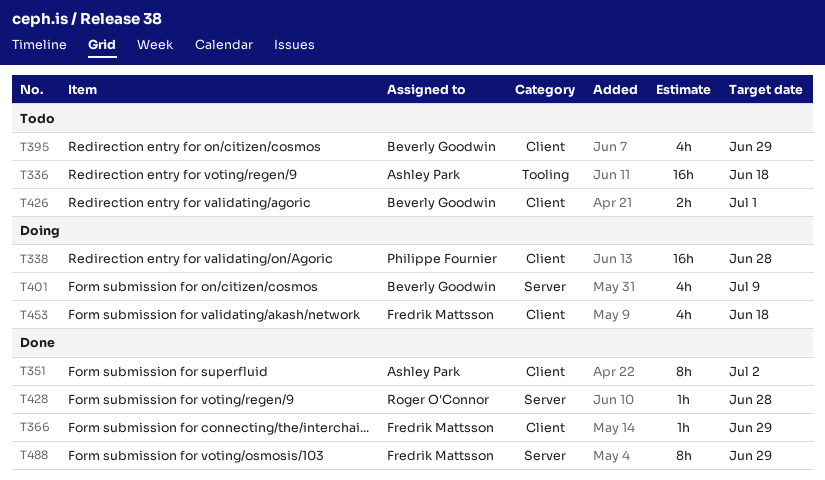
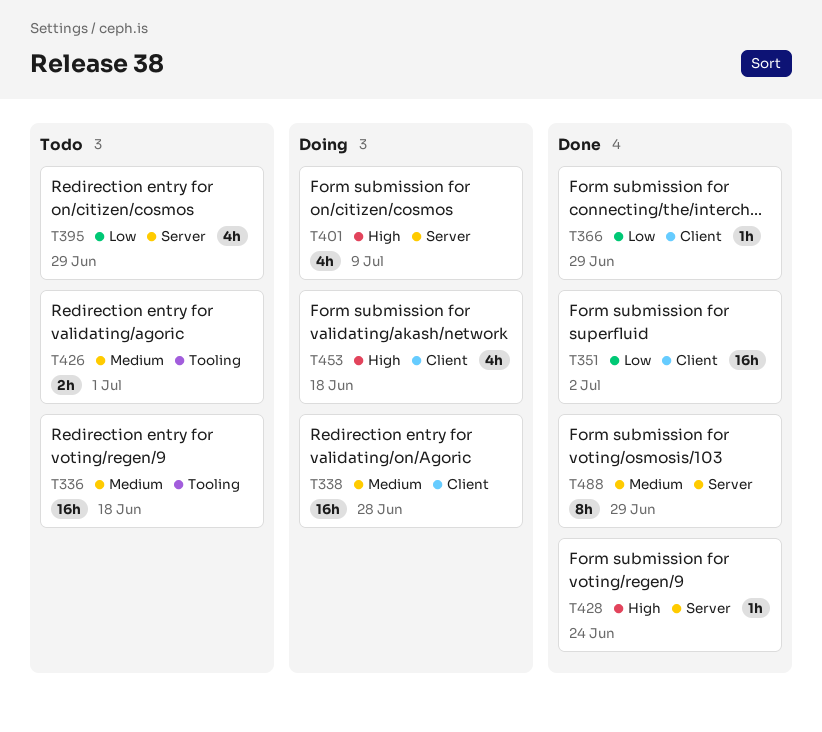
T351, estimate: 8h -> 16h
T395, label: Client -> Server
T426, label: Client -> Tooling
T428, due: Jun 28 -> Jun 24

